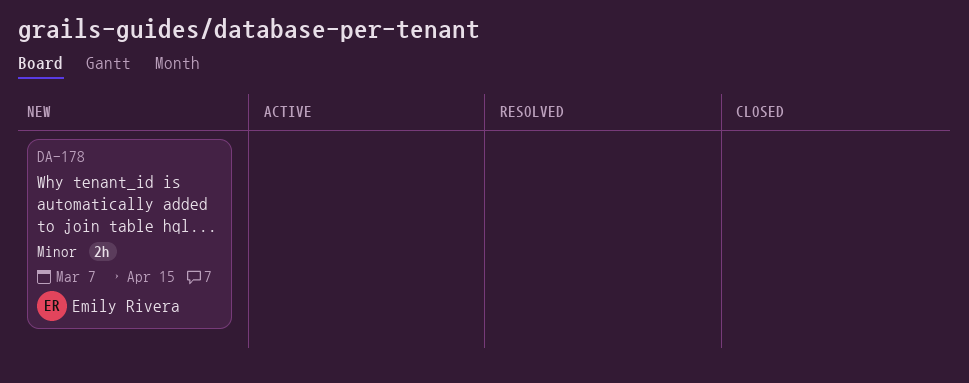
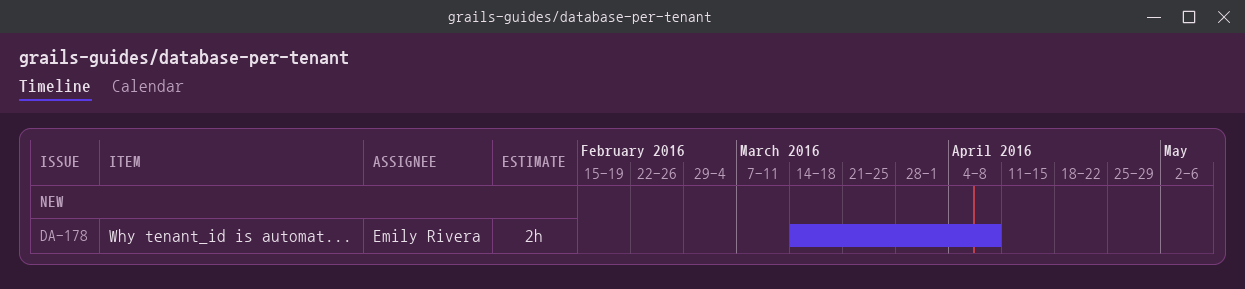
DA-178, start: Mar 7 -> Mar 14
DA-178, due: Apr 15 -> Apr 8

